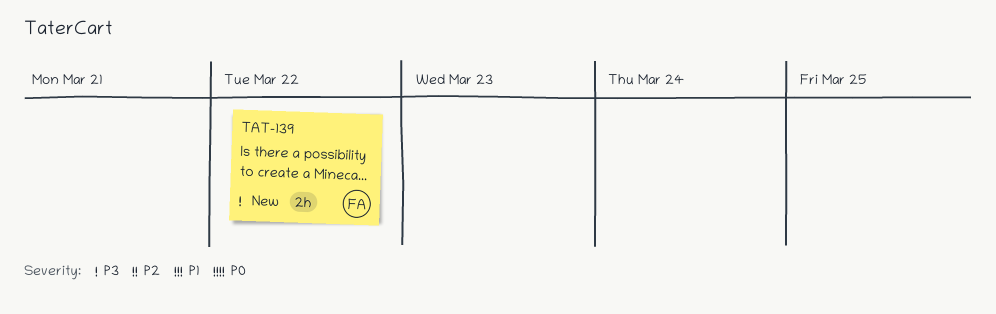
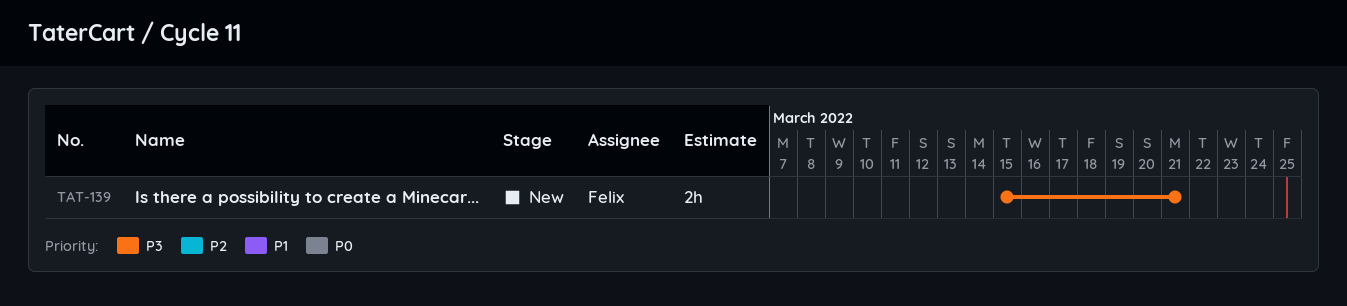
TAT-139, due: Mar 22 -> Mar 21

